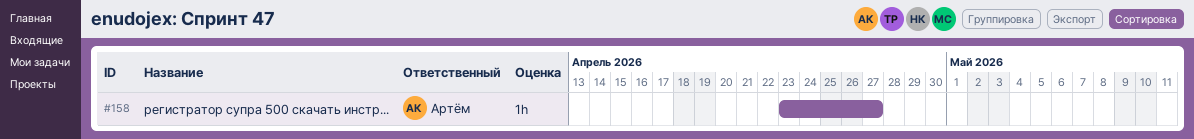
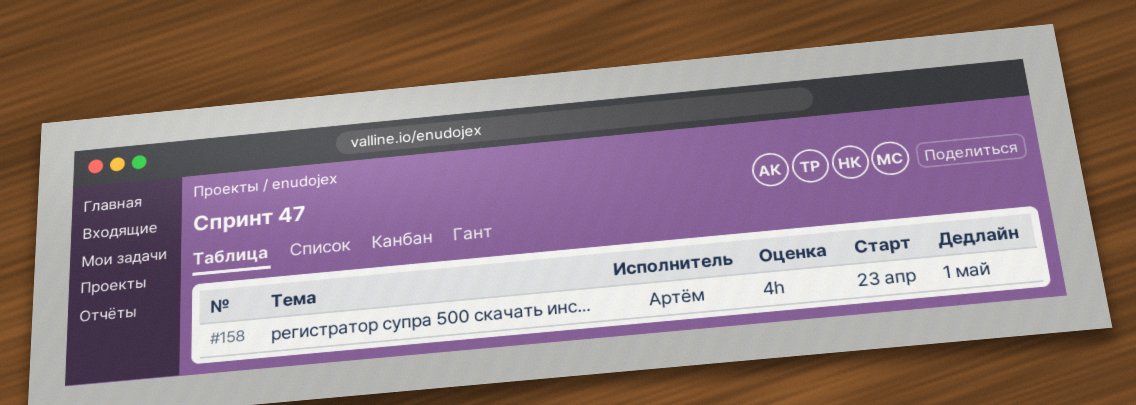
#158, estimate: 1h -> 4h
#158, due: Apr 27 -> May 1

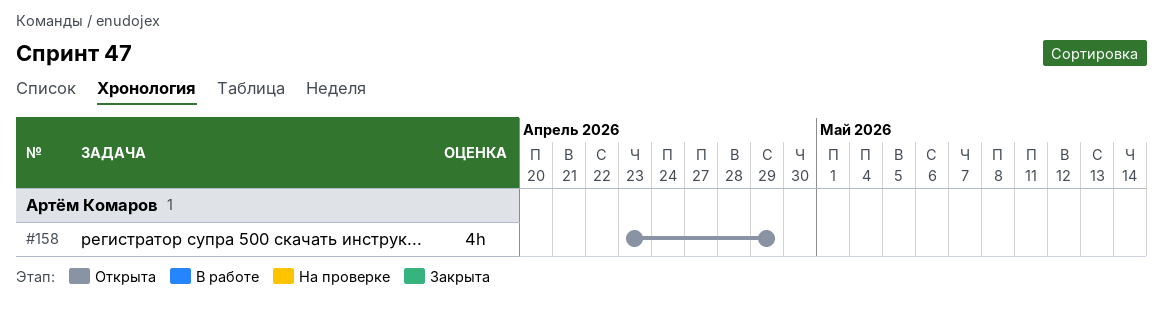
#158, due: May 1 -> Apr 29

